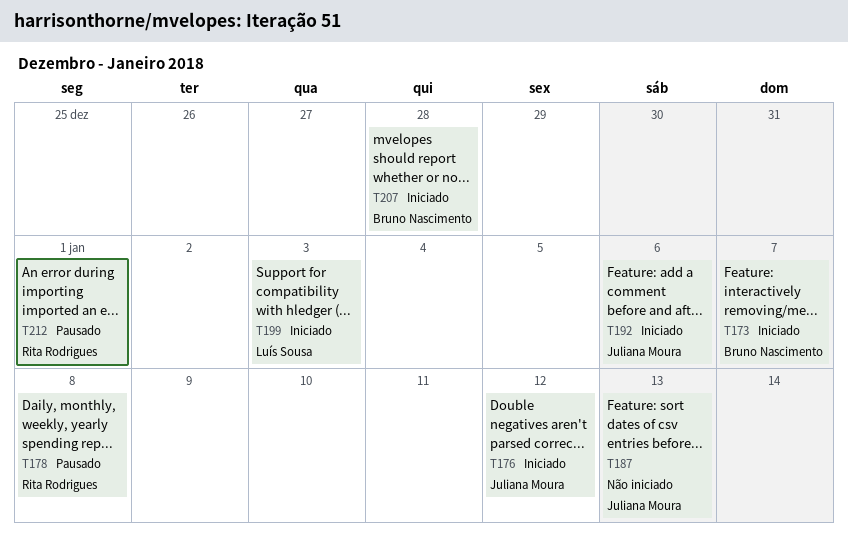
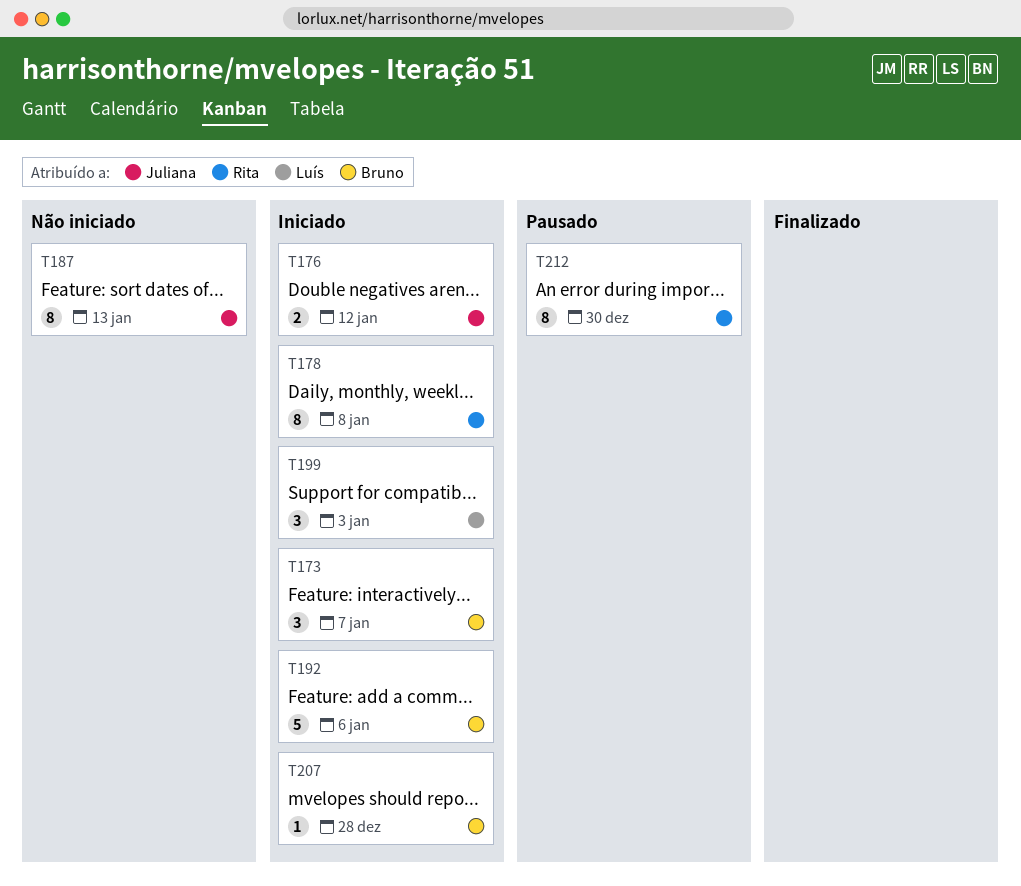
T178, status: Pausado -> Iniciado
T192, owner: Juliana Moura -> Bruno Nascimento
T212, due: Jan 1 -> Dec 30

